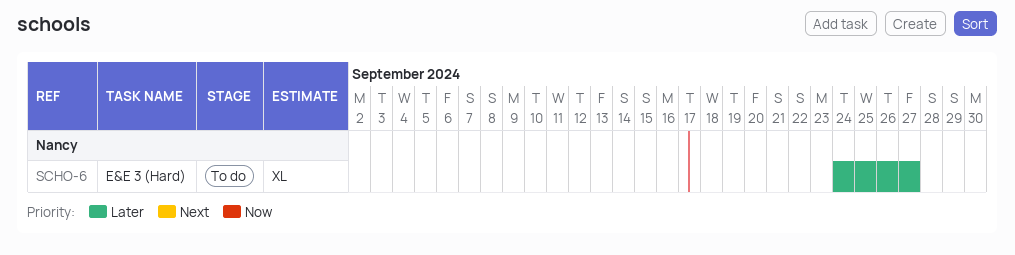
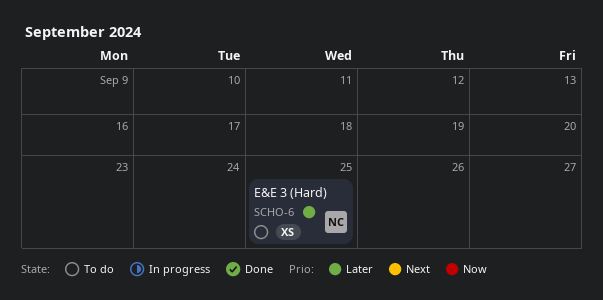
SCHO-6, estimate: XL -> XS
SCHO-6, due: Sep 27 -> Sep 25

